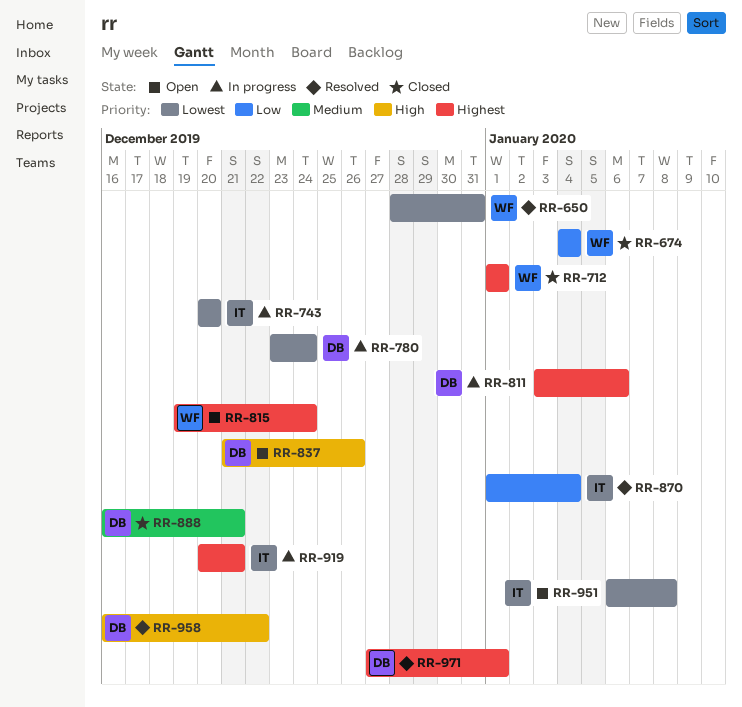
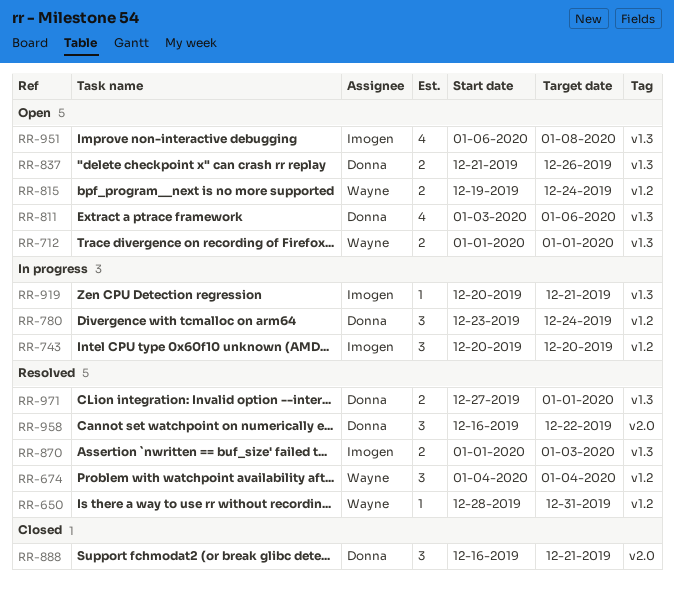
RR-674, status: Closed -> Resolved
RR-712, status: Closed -> Open
RR-811, status: In progress -> Open
RR-870, due: Jan 4 -> Jan 3

